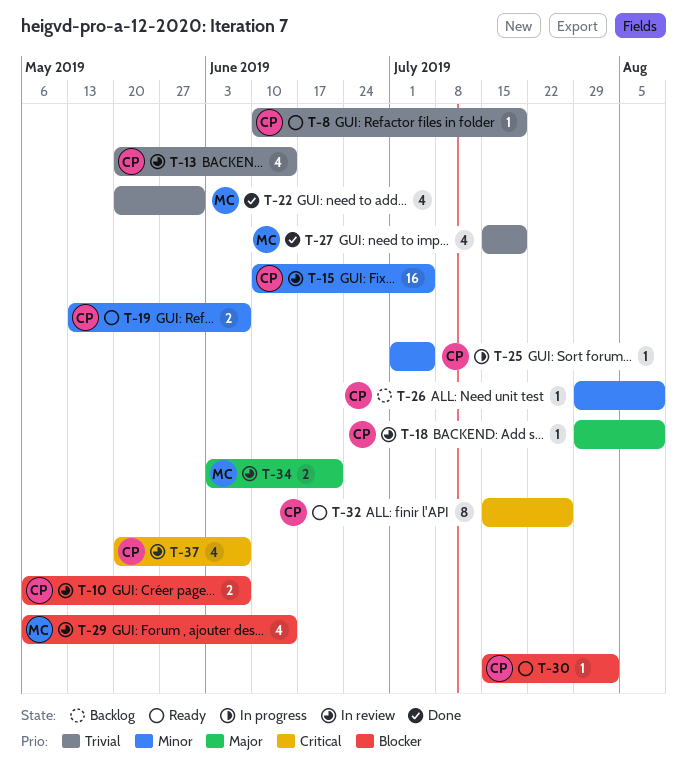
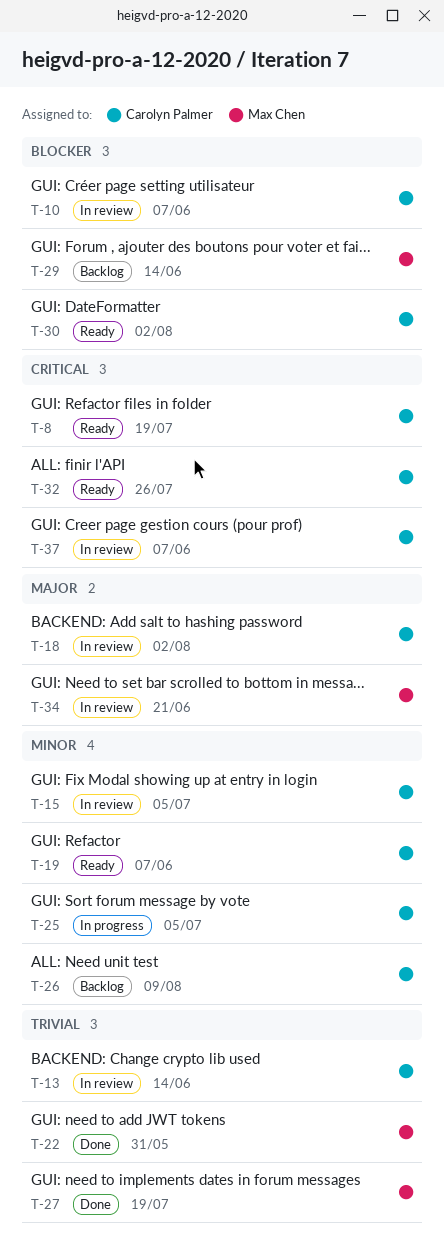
T-8, priority: Trivial -> Critical
T-18, due: Aug 9 -> Aug 2
T-29, status: In review -> Backlog

